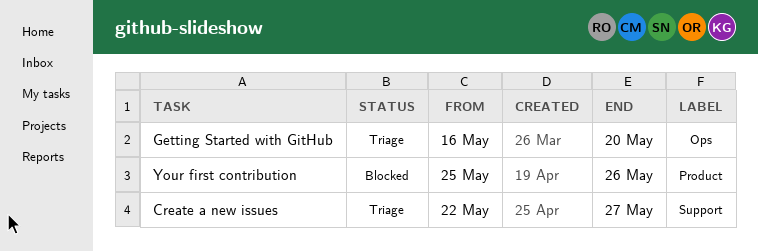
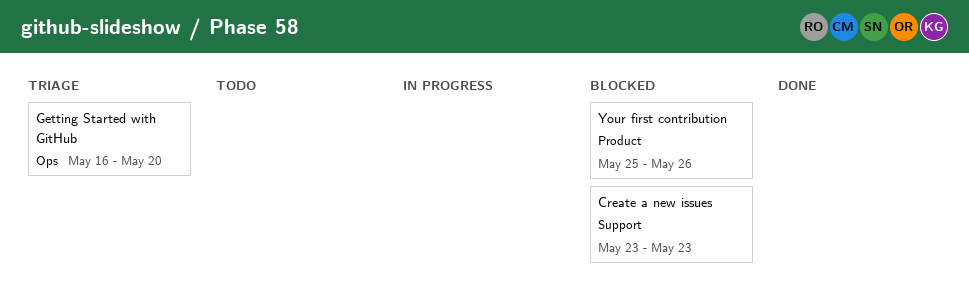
Create a new issues, status: Triage -> Blocked
Create a new issues, start: May 22 -> May 23
Create a new issues, due: May 27 -> May 23

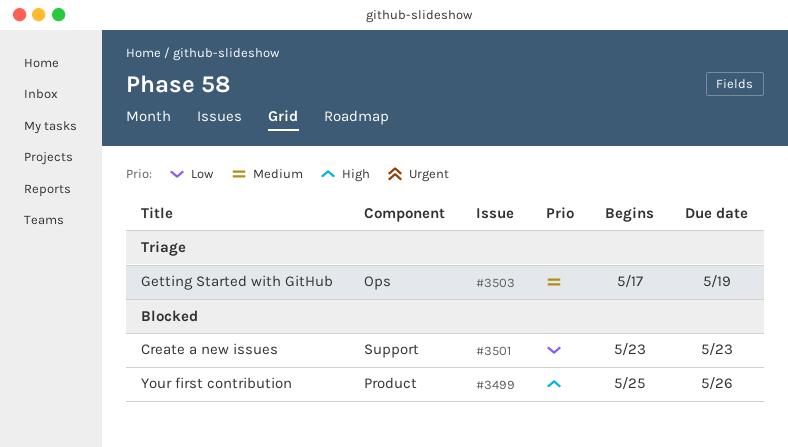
Getting Started with GitHub, start: May 16 -> May 17
Getting Started with GitHub, due: May 20 -> May 19

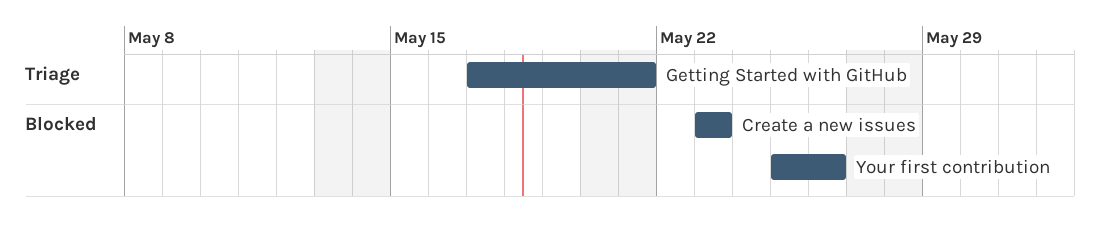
Getting Started with GitHub, due: May 19 -> May 21

